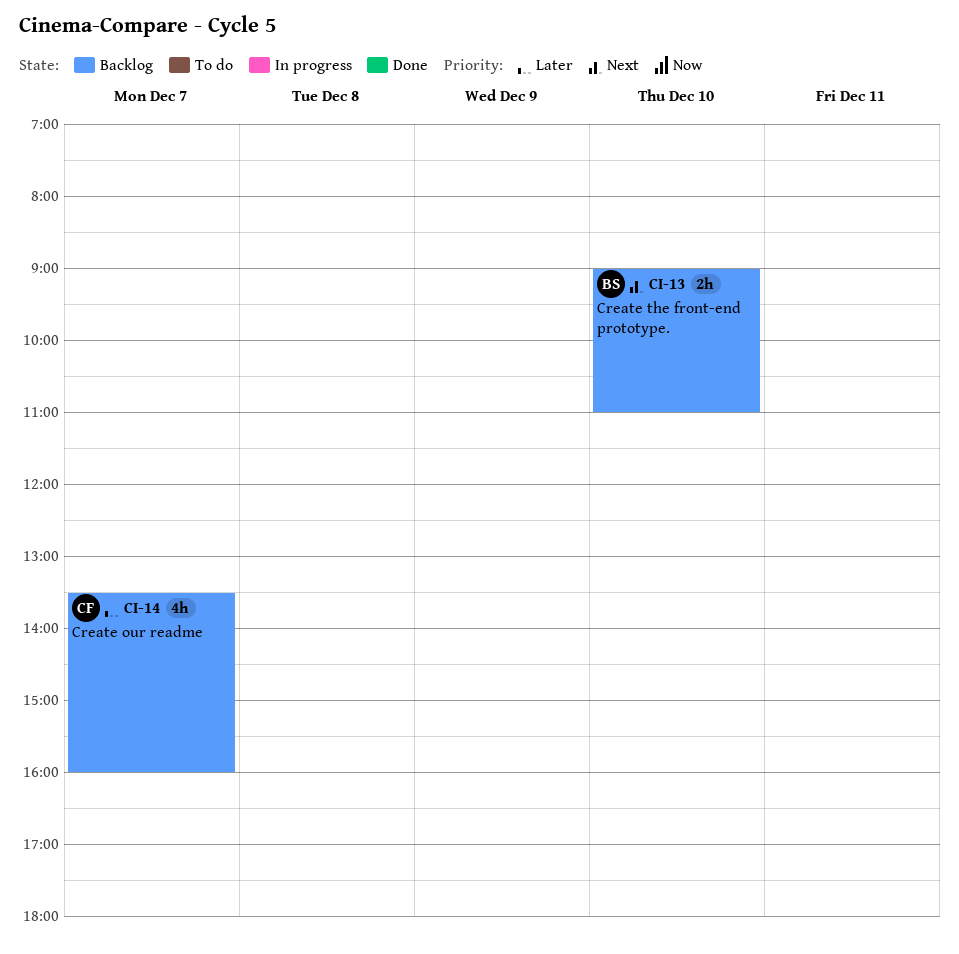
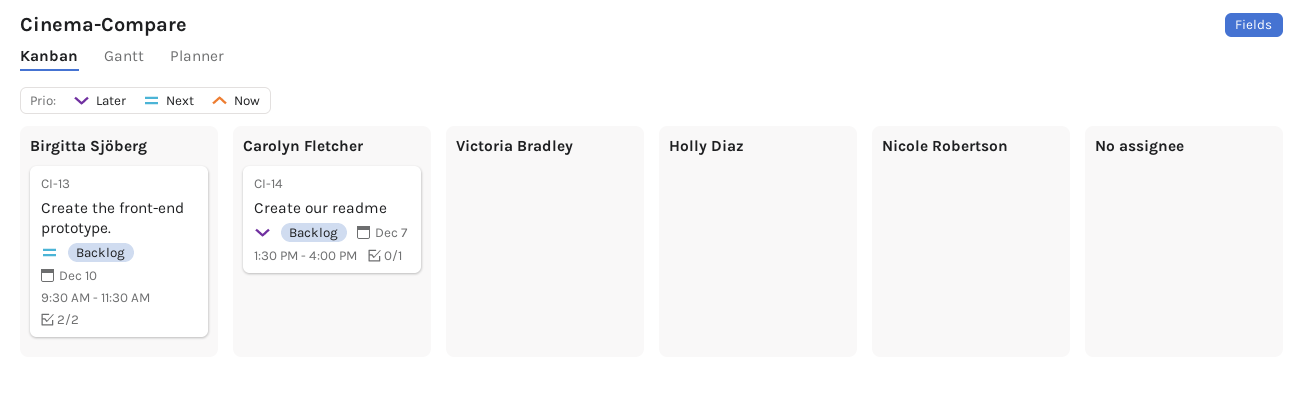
CI-13, begins: 09:00 -> 09:30
CI-13, ends: 11:00 -> 11:30

